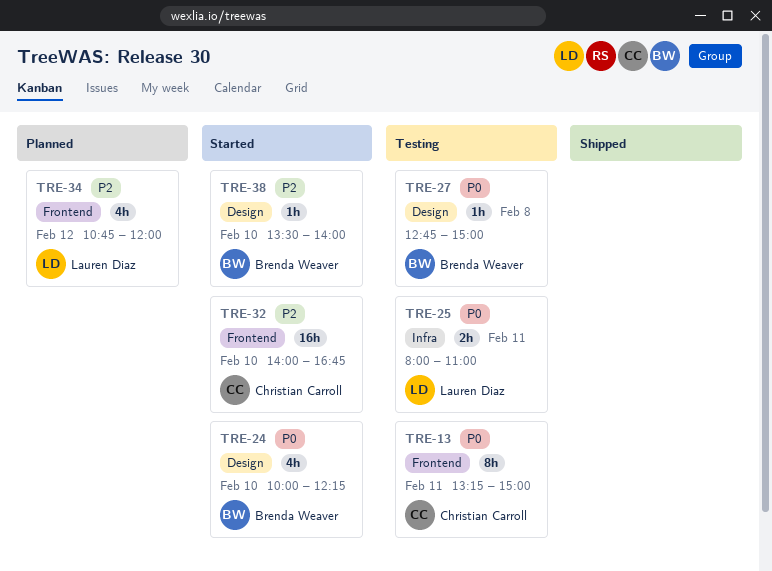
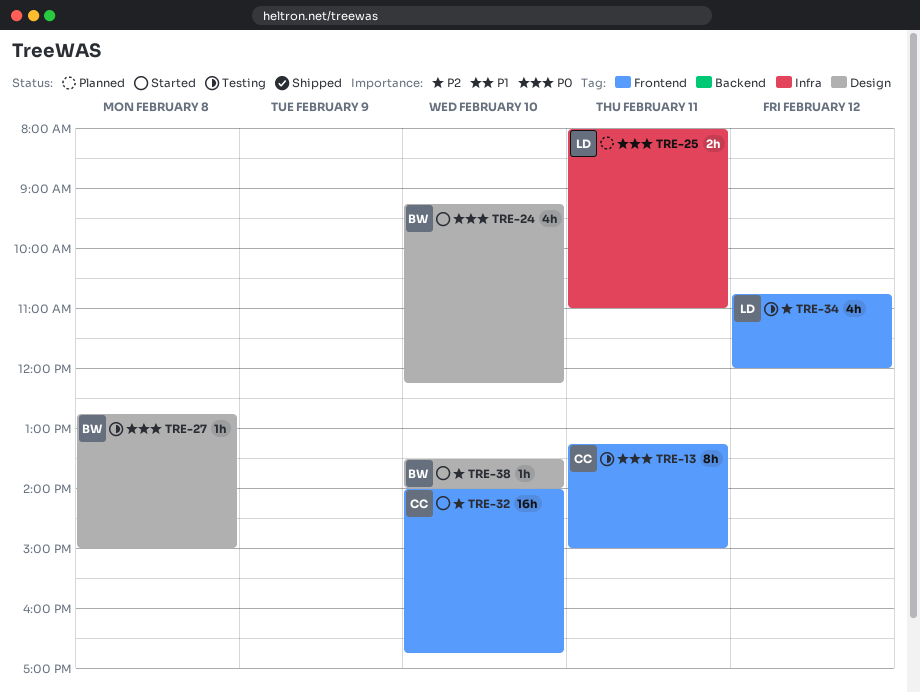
TRE-24, begins: 10:00 -> 09:15
TRE-25, status: Testing -> Planned
TRE-34, status: Planned -> Testing

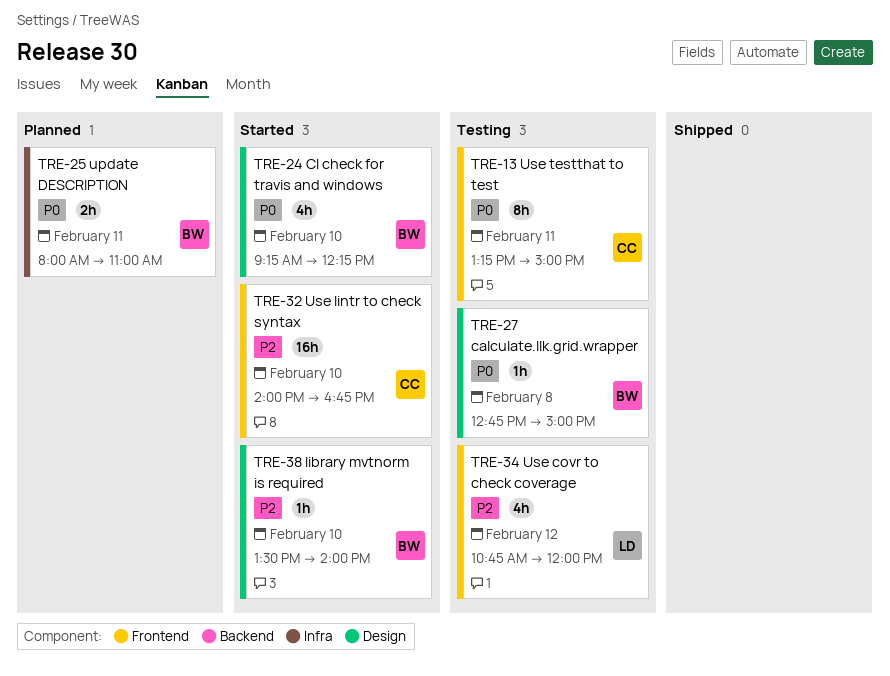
TRE-25, owner: LD -> BW

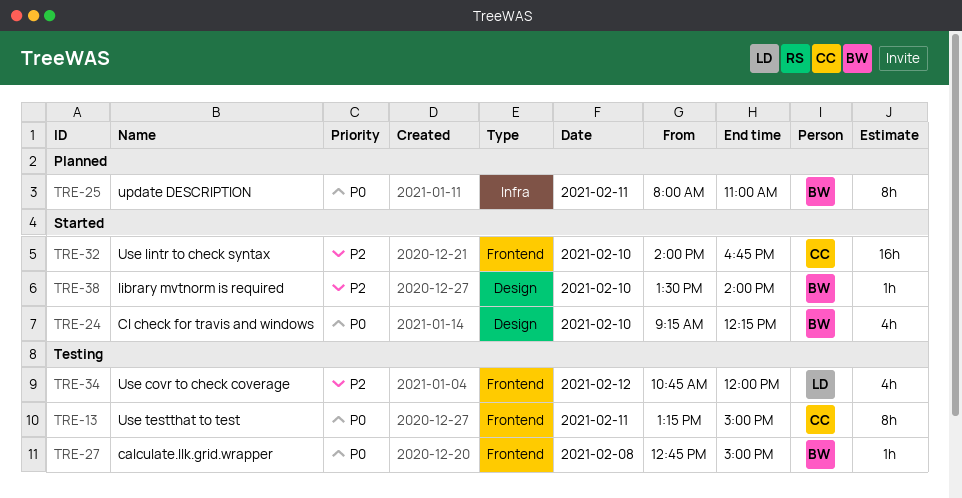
TRE-25, estimate: 2h -> 8h
TRE-27, label: Design -> Frontend

